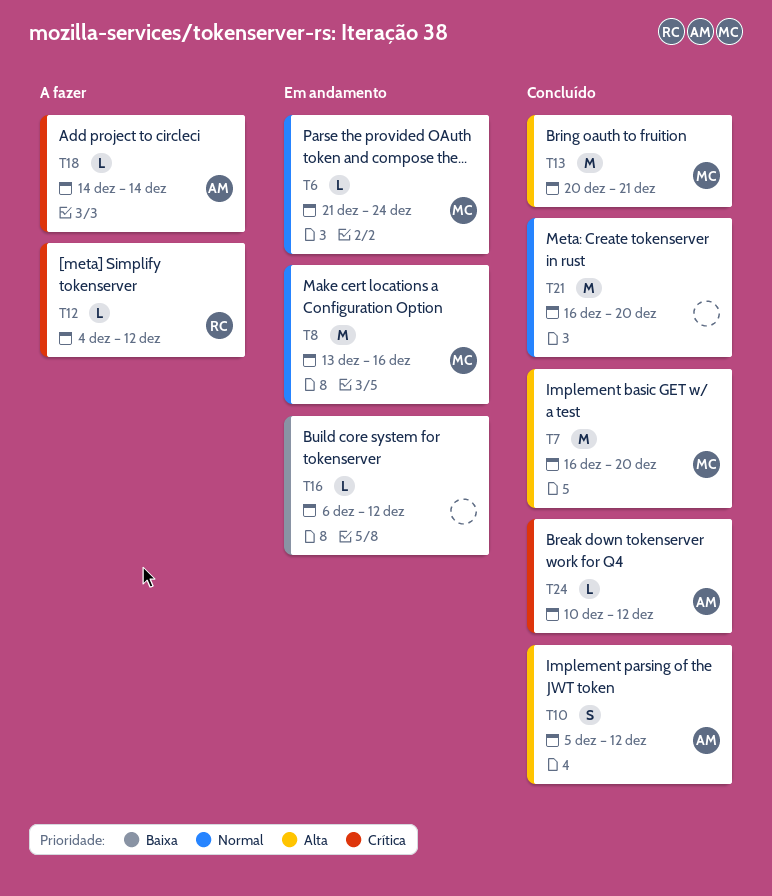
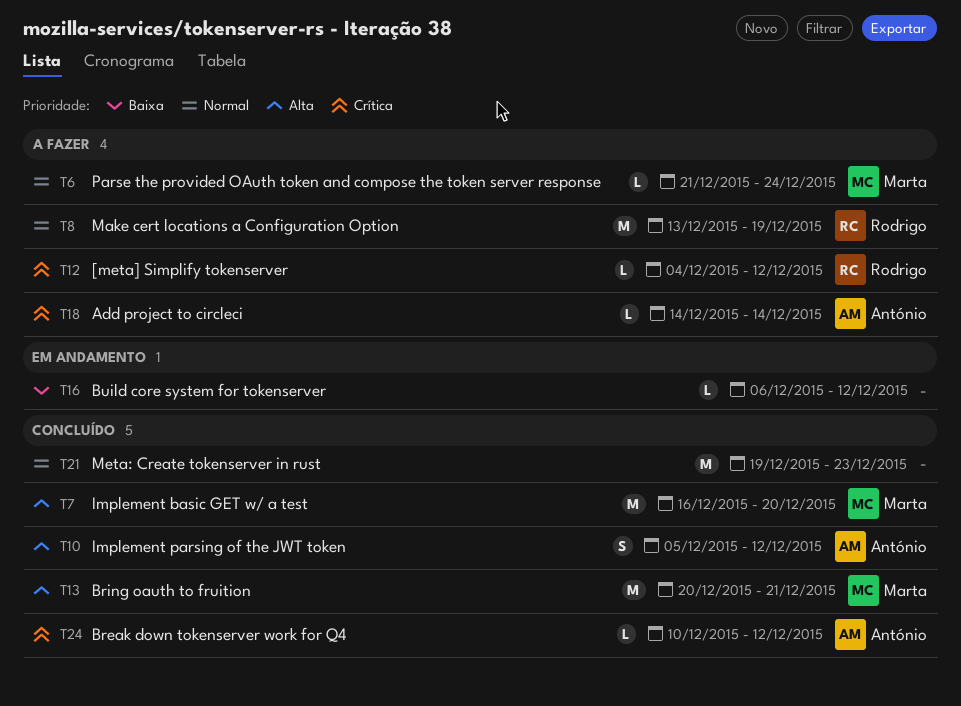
T6, status: Em andamento -> A fazer
T8, status: Em andamento -> A fazer
T8, owner: Marta -> Rodrigo
T8, due: Dec 16 -> Dec 19
T21, start: Dec 16 -> Dec 19
T21, due: Dec 20 -> Dec 23

